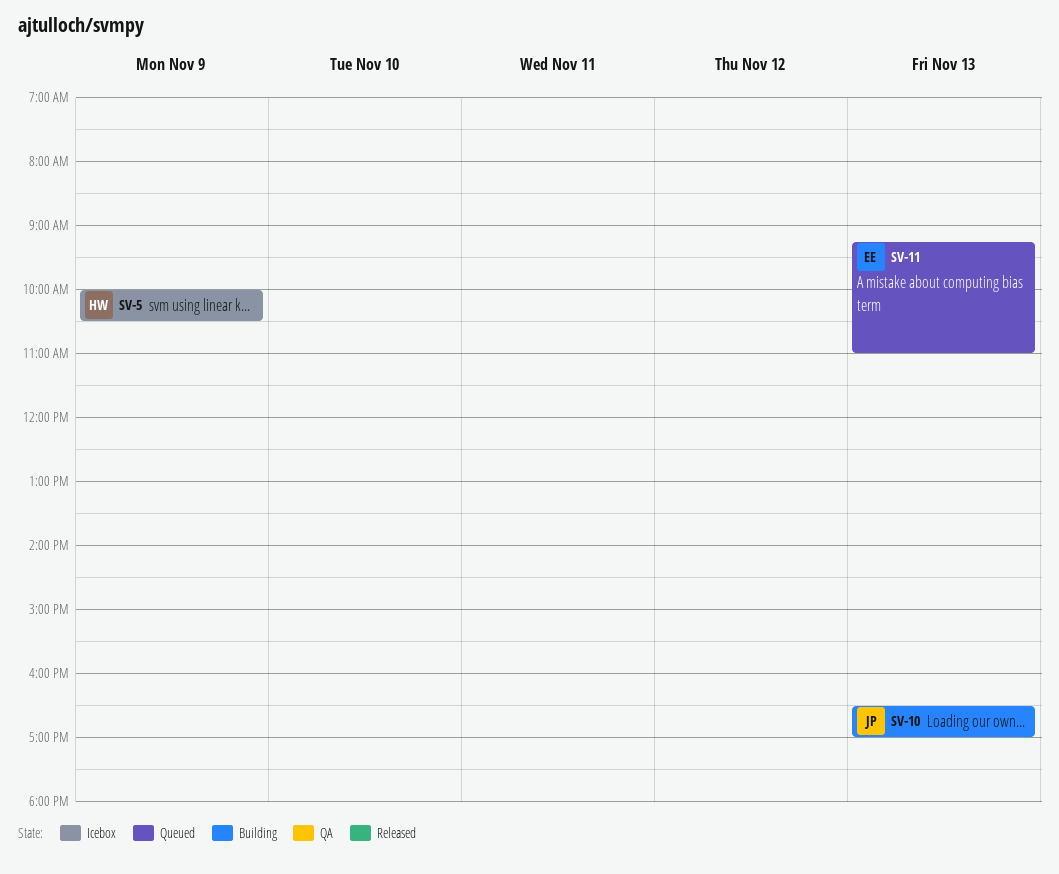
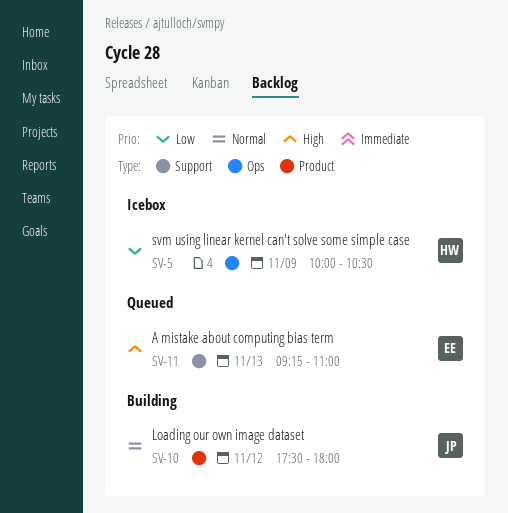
SV-10, day: Nov 13 -> Nov 12
SV-10, begins: 16:30 -> 17:30
SV-10, ends: 17:00 -> 18:00

